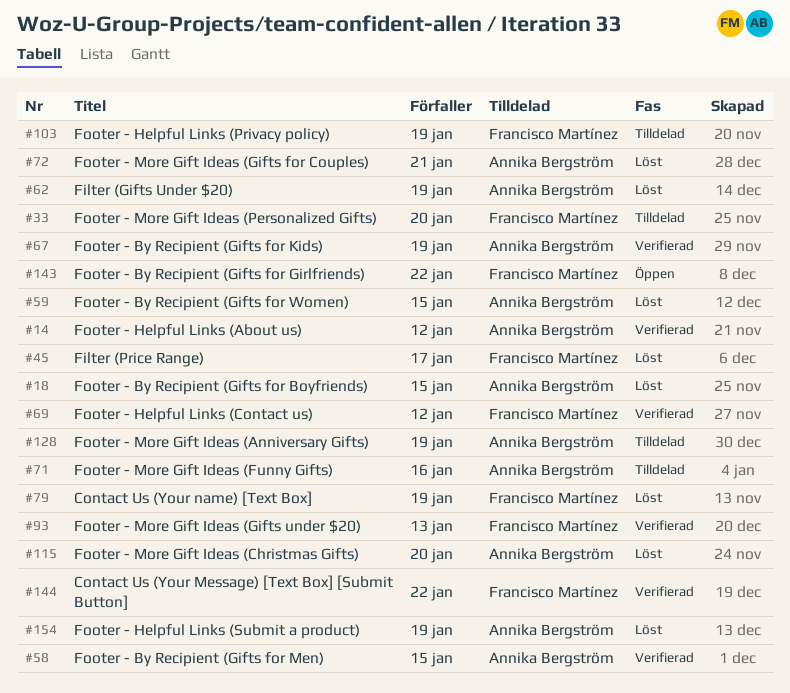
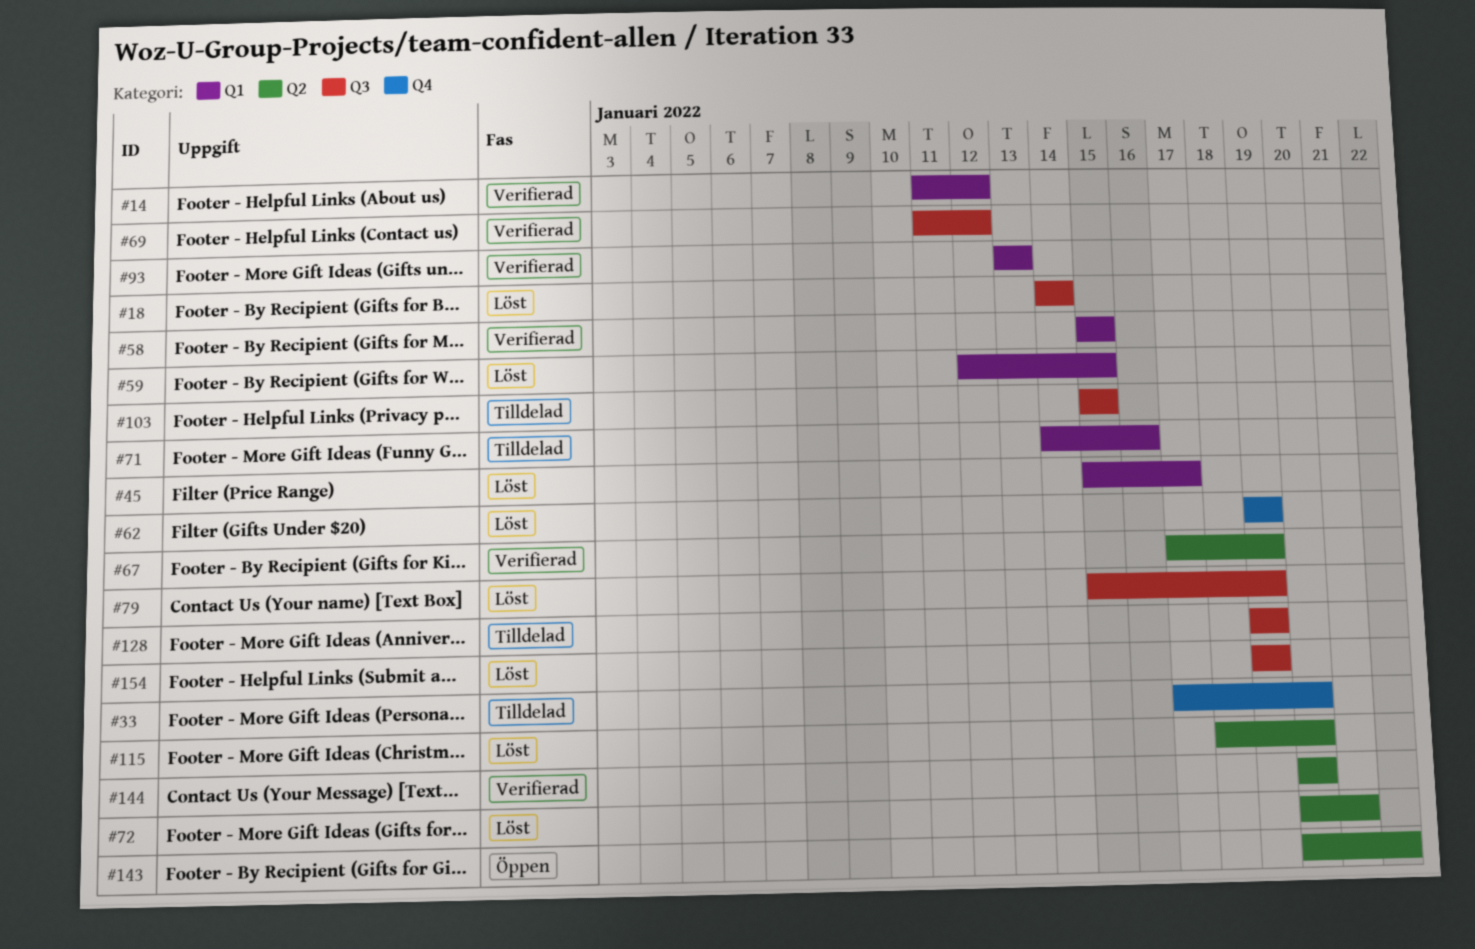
#18, due: Jan 15 -> Jan 14
#103, due: Jan 19 -> Jan 15
#144, due: Jan 22 -> Jan 20

